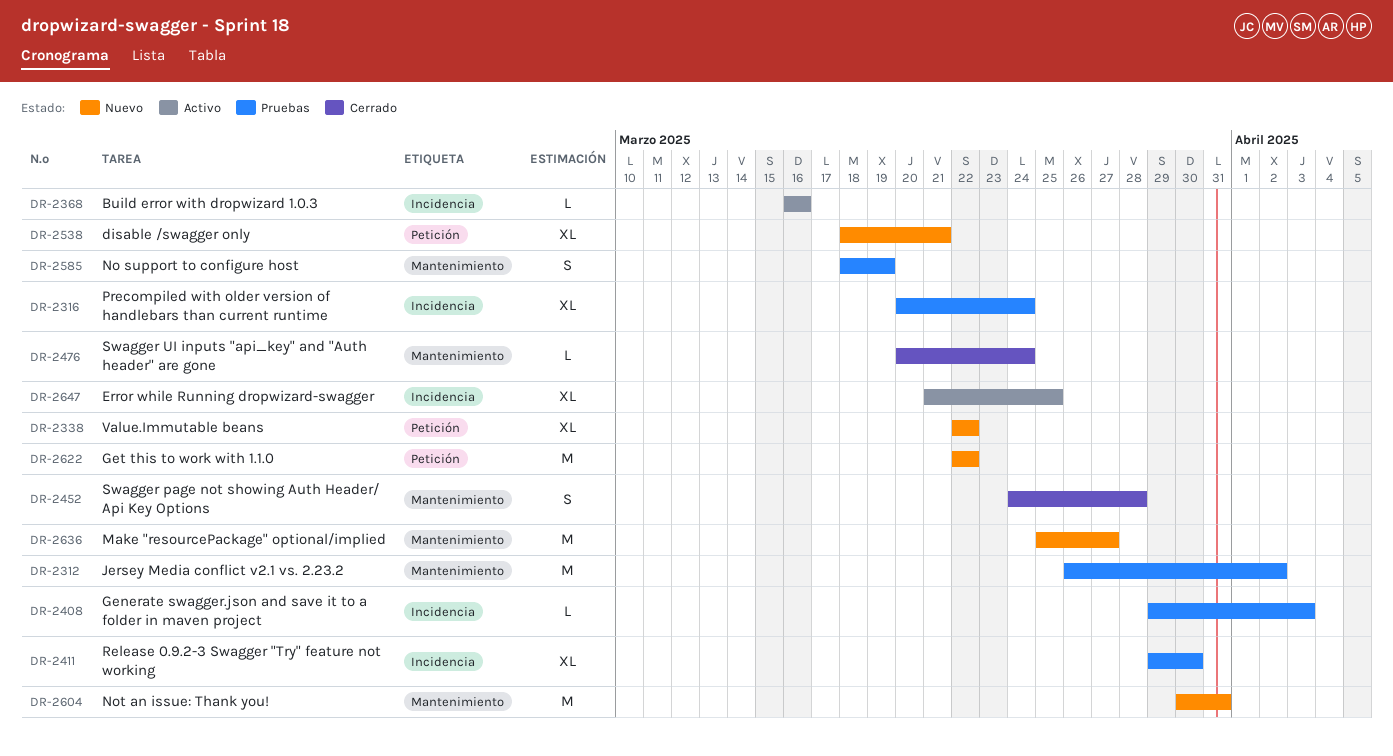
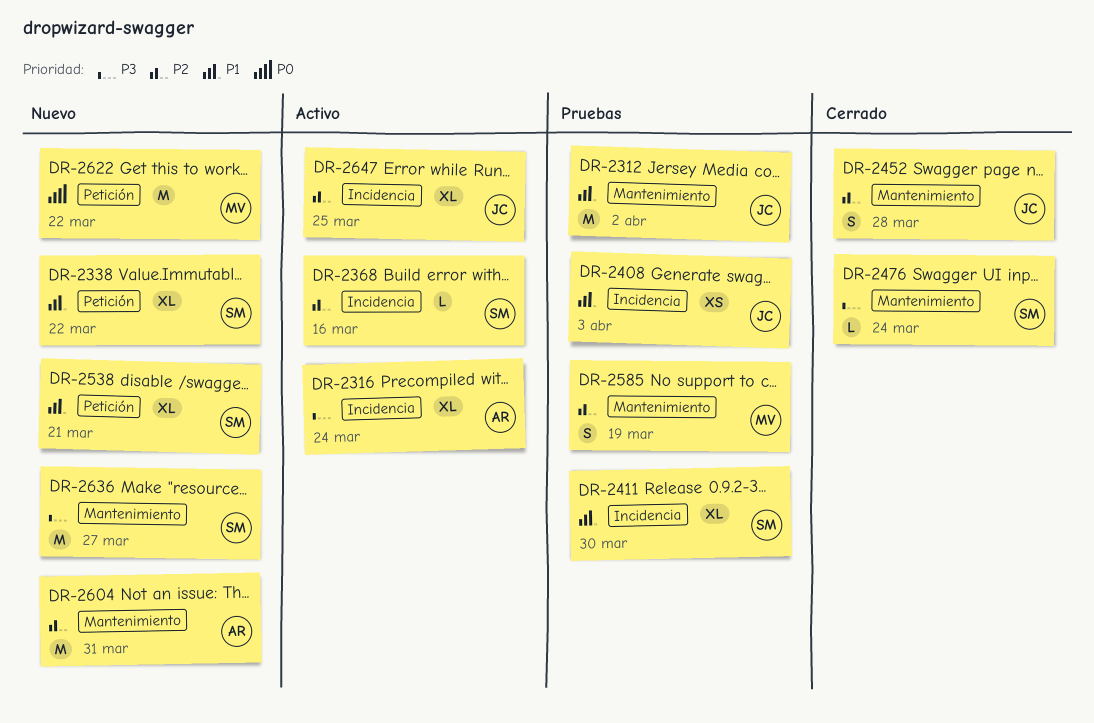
DR-2316, status: Pruebas -> Activo
DR-2408, estimate: L -> XS

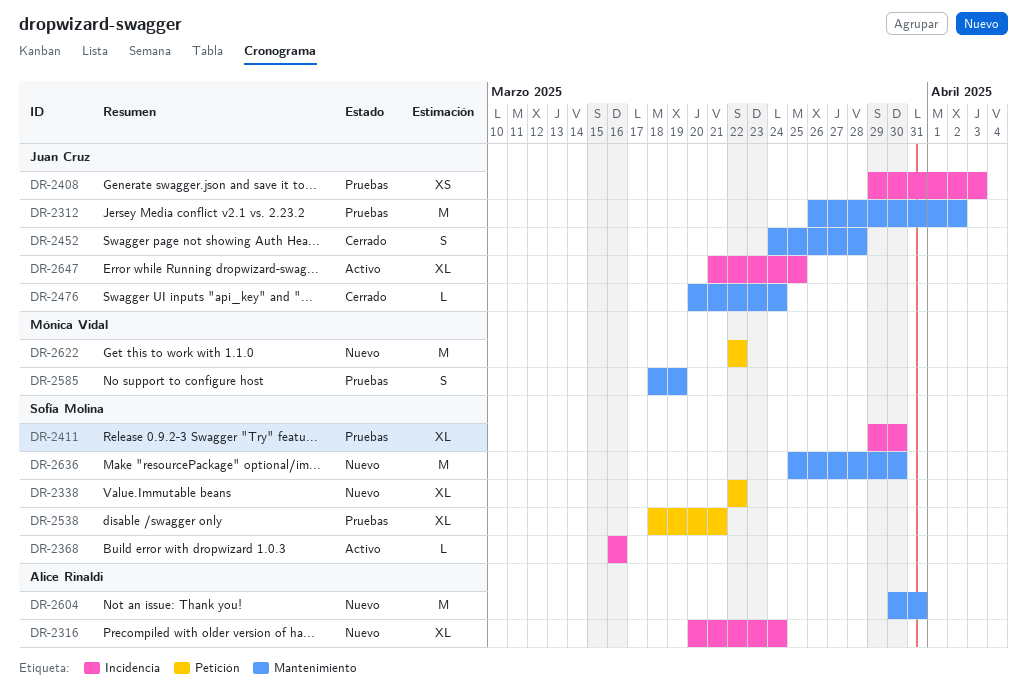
DR-2316, status: Activo -> Nuevo
DR-2476, owner: Sofía Molina -> Juan Cruz
DR-2538, status: Nuevo -> Pruebas
DR-2636, due: Mar 27 -> Mar 30

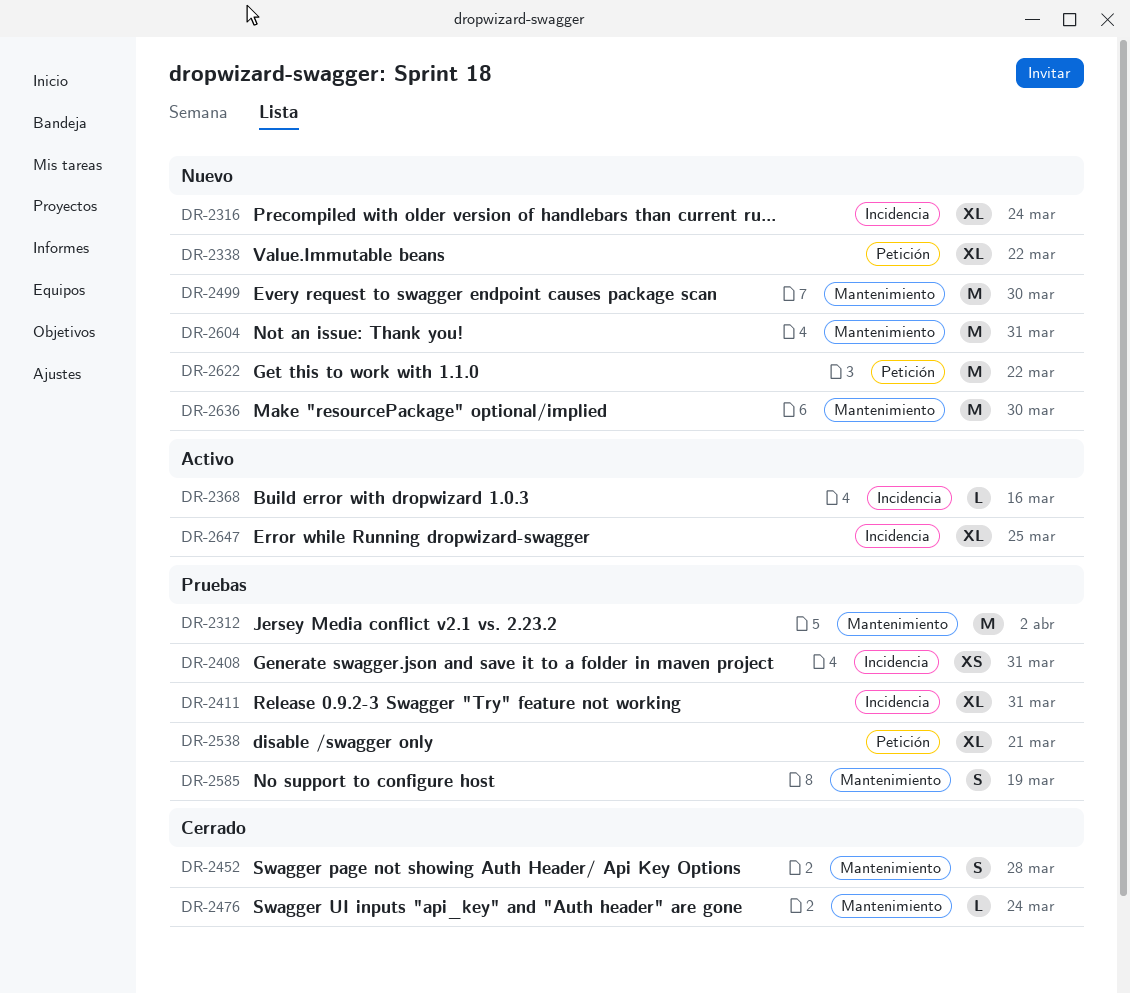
DR-2408, due: Apr 3 -> Mar 31
DR-2411, due: Mar 30 -> Mar 31
DR-2499: none -> present

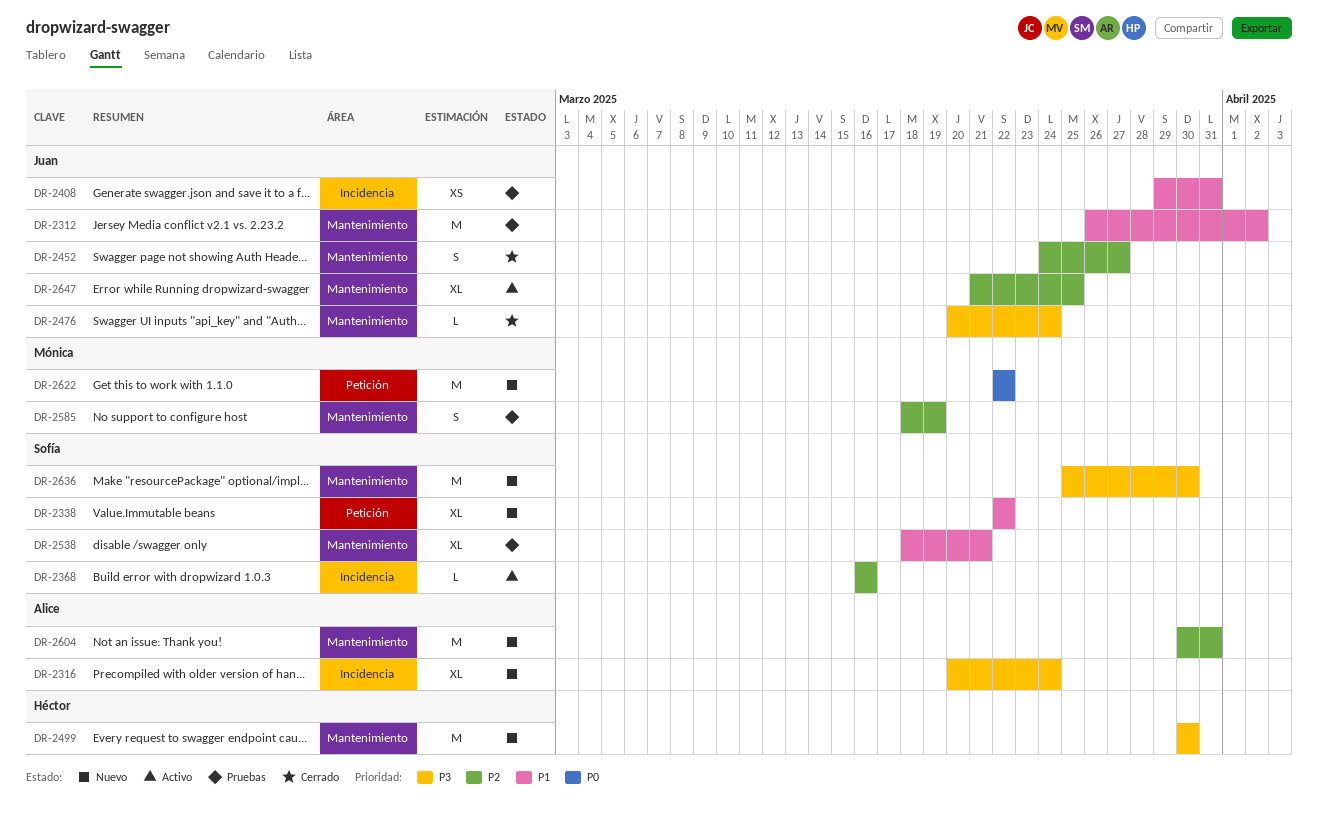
DR-2411: present -> none
DR-2452, due: Mar 28 -> Mar 27
DR-2538, label: Petición -> Mantenimiento
DR-2647, label: Incidencia -> Mantenimiento

